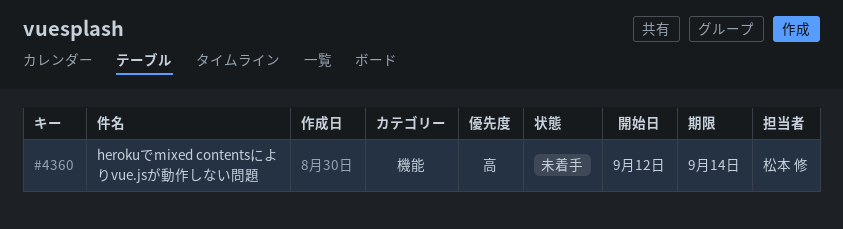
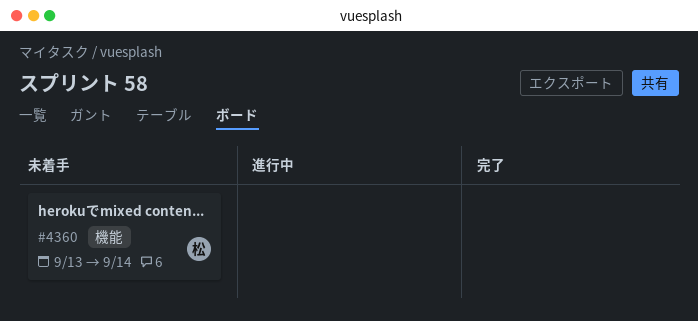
#4360, start: Sep 12 -> Sep 13

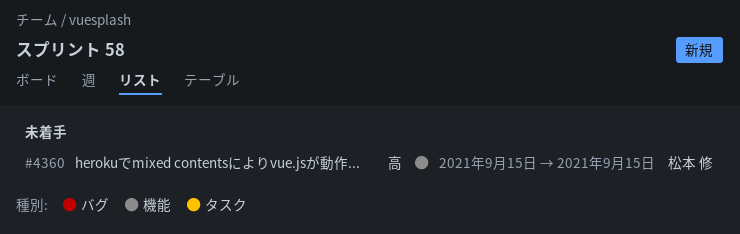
#4360, start: Sep 13 -> Sep 15
#4360, due: Sep 14 -> Sep 15

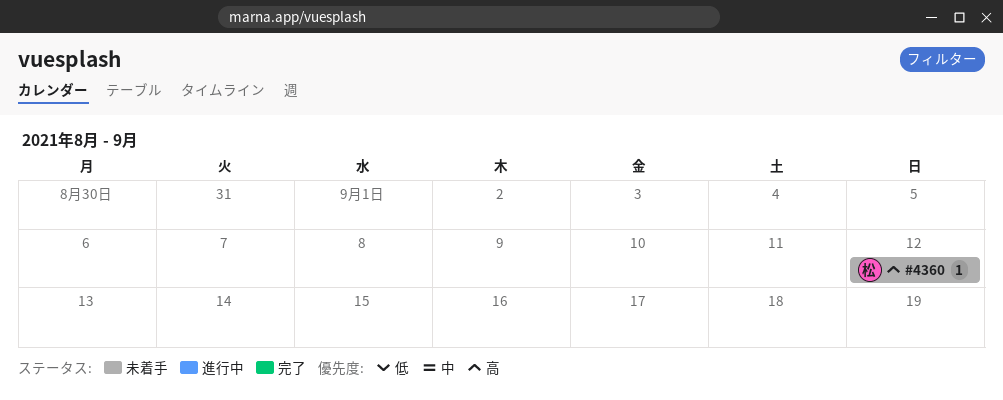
#4360, start: Sep 15 -> Sep 12
#4360, due: Sep 15 -> Sep 12

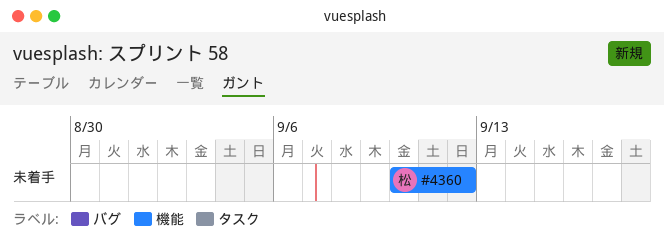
#4360, start: Sep 12 -> Sep 10

